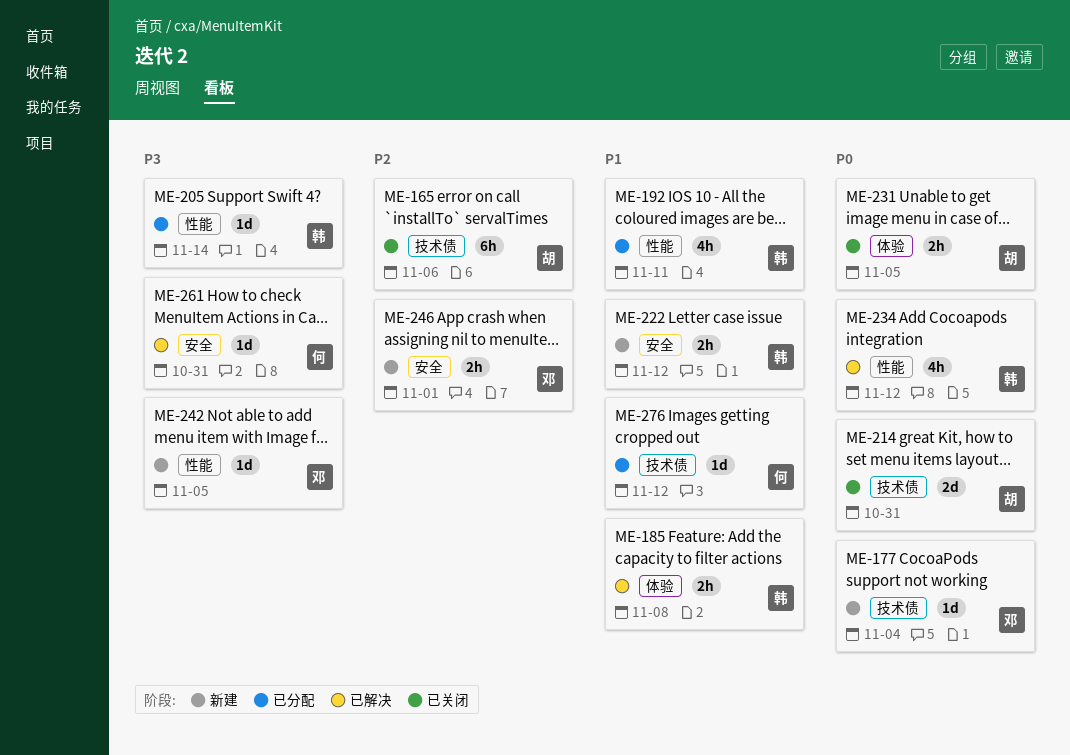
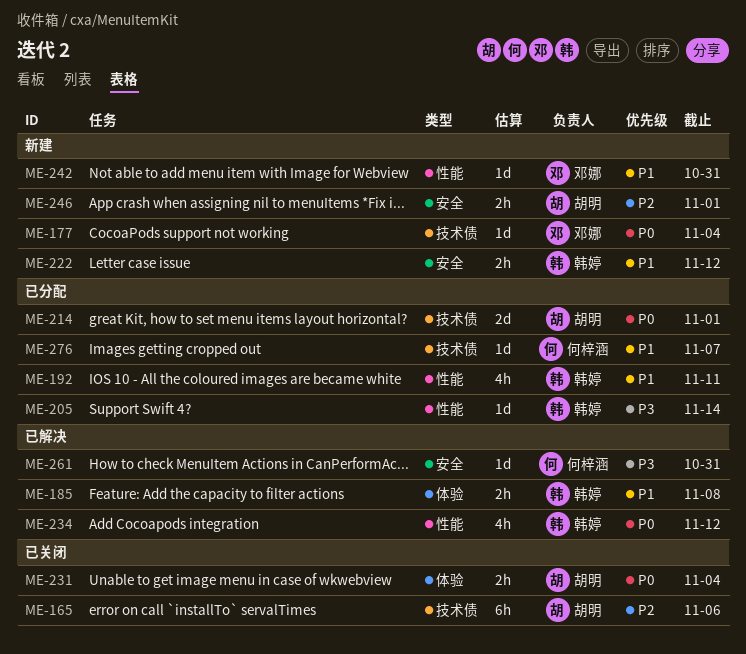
ME-214, status: 已关闭 -> 已分配
ME-214, due: Oct 31 -> Nov 1
ME-231, due: Nov 5 -> Nov 4
ME-242, priority: P3 -> P1
ME-242, due: Nov 5 -> Oct 31
ME-246, owner: 邓娜 -> 胡明
ME-276, due: Nov 12 -> Nov 7

